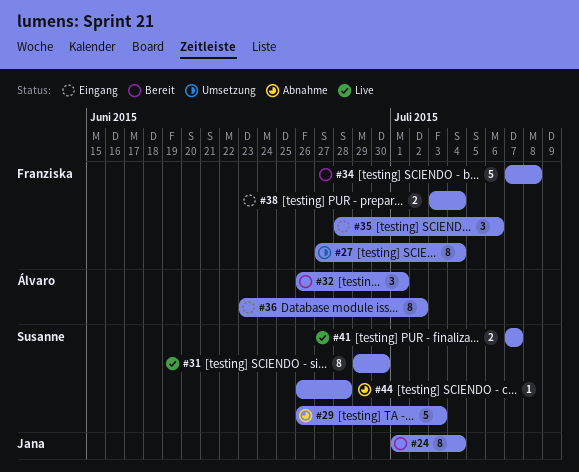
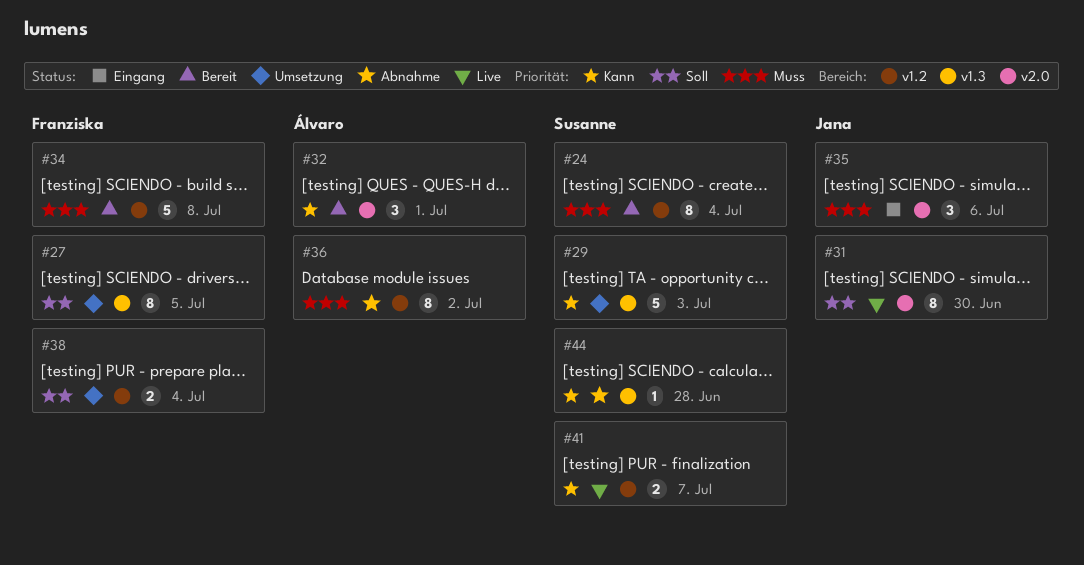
#24, owner: Jana -> Susanne
#27, due: Jul 4 -> Jul 5
#29, status: Abnahme -> Umsetzung
#31, owner: Susanne -> Jana
#35, owner: Franziska -> Jana
#36, status: Eingang -> Abnahme
#38, status: Eingang -> Umsetzung

